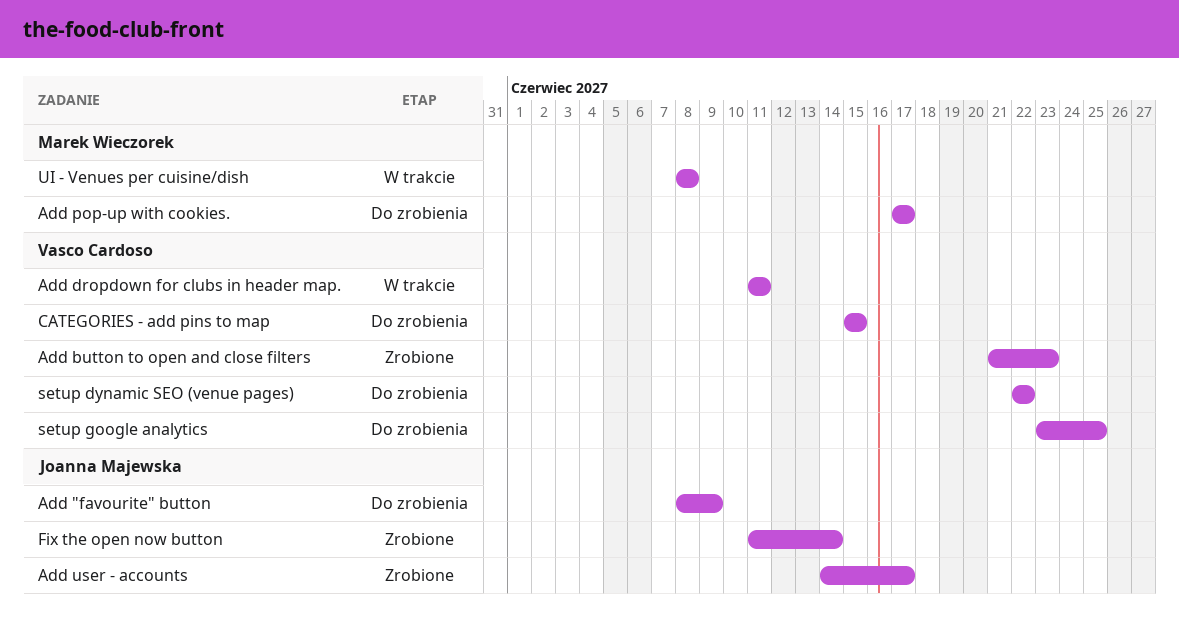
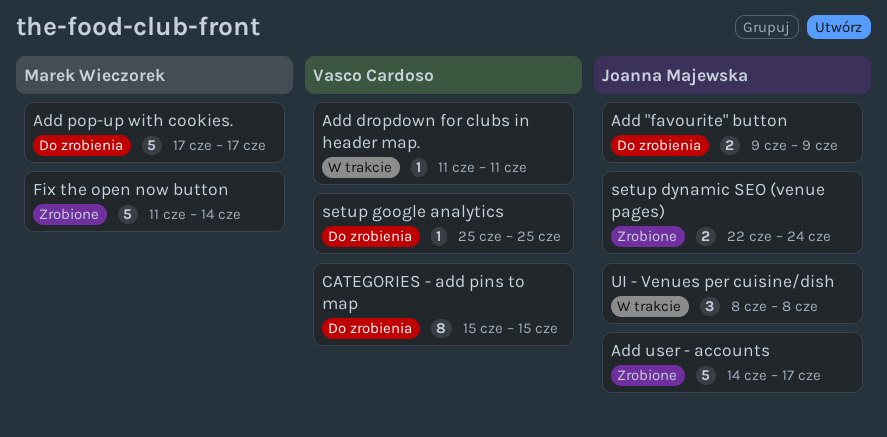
Add "favourite" button, start: Jun 8 -> Jun 9
Add button to open and close filters: present -> none
Fix the open now button, owner: Joanna Majewska -> Marek Wieczorek
setup dynamic SEO (venue pages), status: Do zrobienia -> Zrobione
setup dynamic SEO (venue pages), owner: Vasco Cardoso -> Joanna Majewska
setup dynamic SEO (venue pages), due: Jun 22 -> Jun 24
setup google analytics, start: Jun 23 -> Jun 25
UI - Venues per cuisine/dish, owner: Marek Wieczorek -> Joanna Majewska

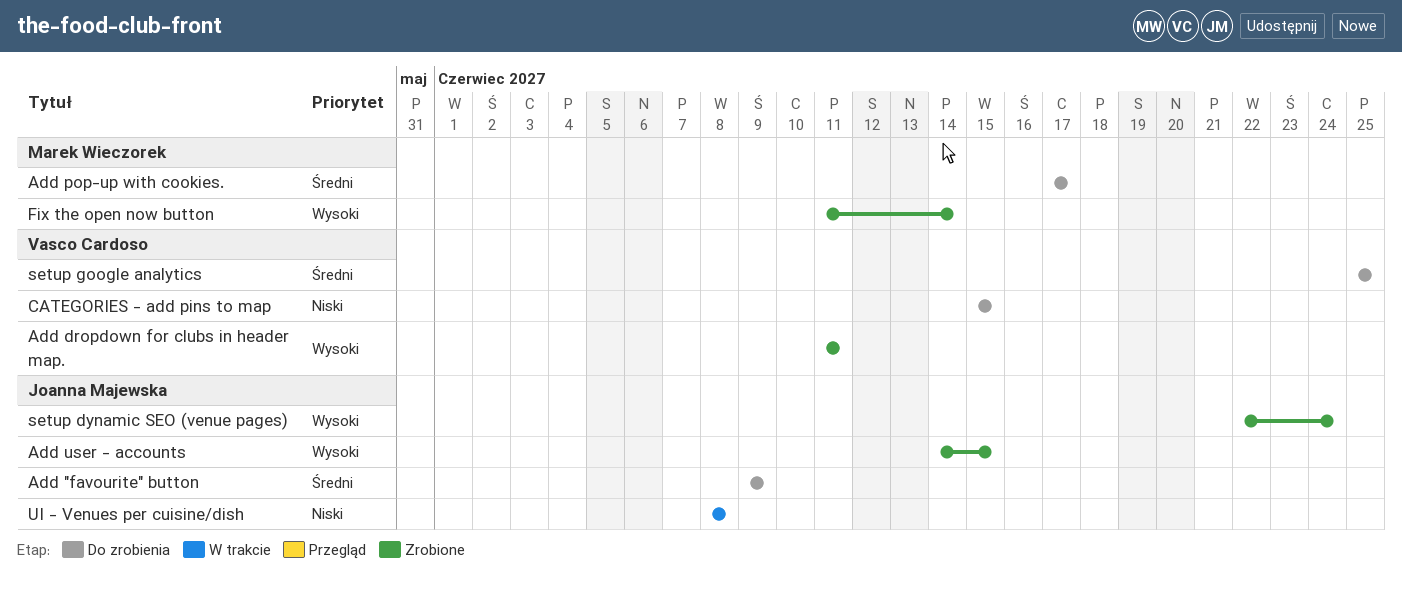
Add dropdown for clubs in header map., status: W trakcie -> Zrobione
Add user - accounts, due: Jun 17 -> Jun 15

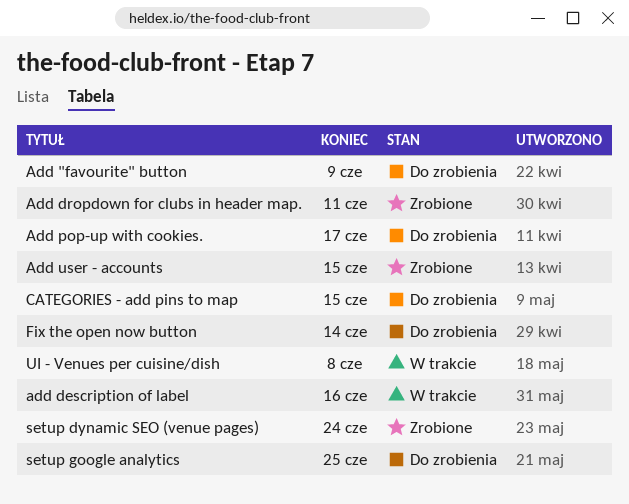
add description of label: none -> present
Fix the open now button, status: Zrobione -> Do zrobienia

